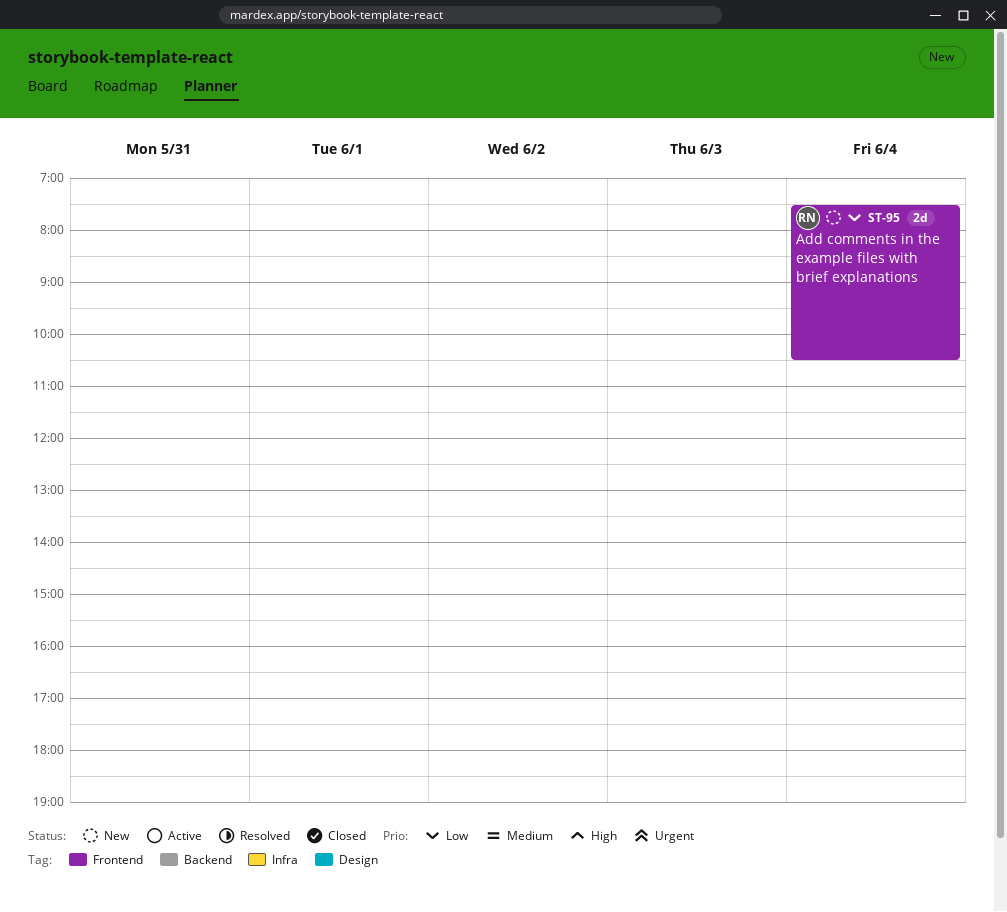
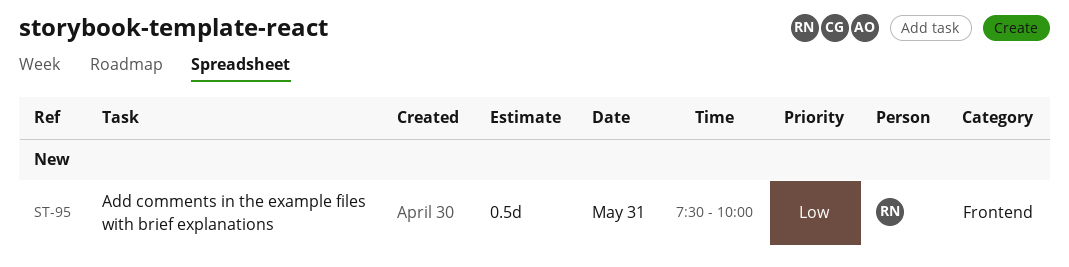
ST-95, estimate: 2d -> 0.5d
ST-95, day: Jun 4 -> May 31
ST-95, ends: 10:30 -> 10:00

